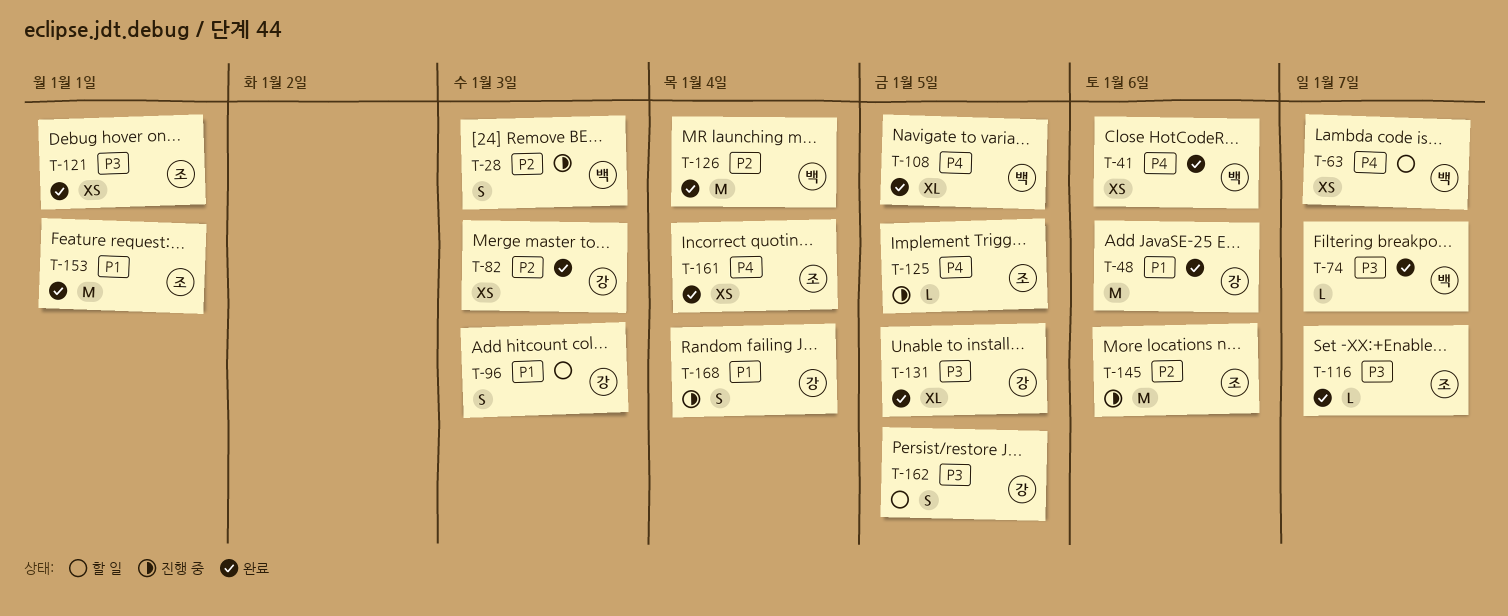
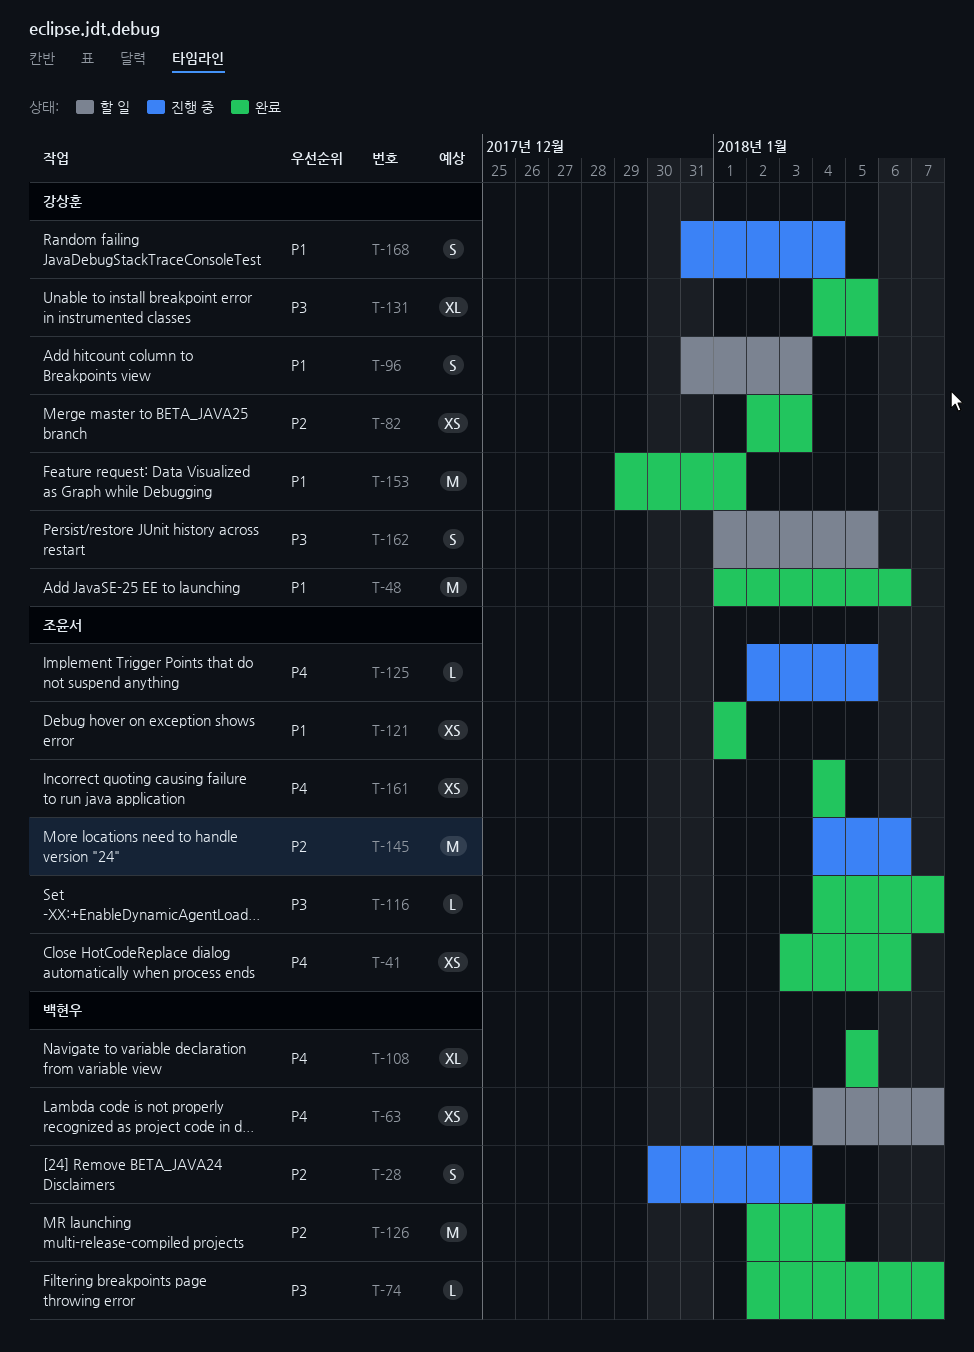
T-41, owner: 백현우 -> 조윤서
T-121, priority: P3 -> P1
T-153, owner: 조윤서 -> 강상훈

